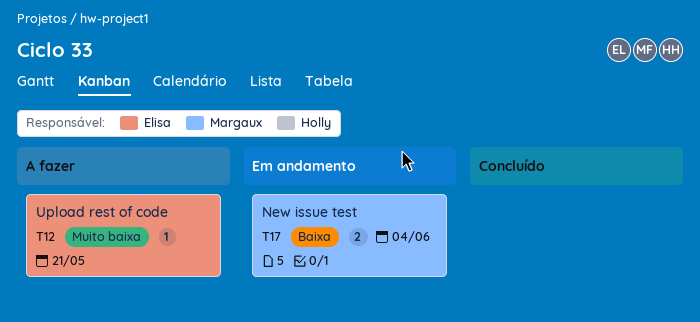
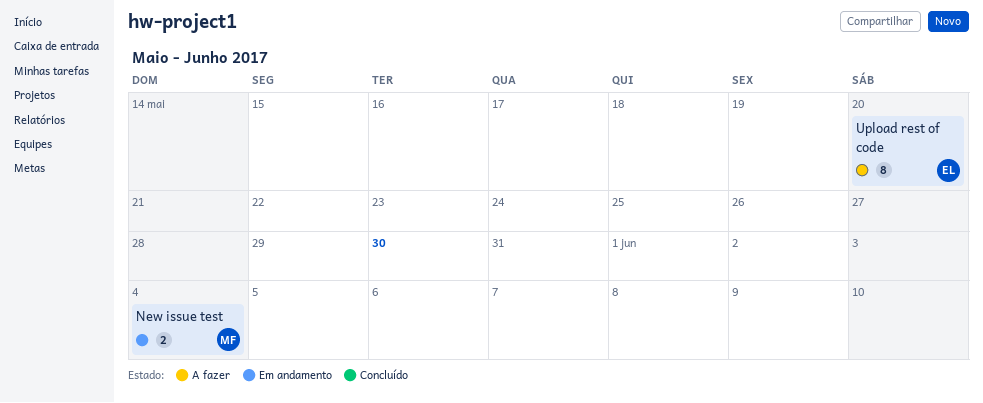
Upload rest of code, estimate: 1 -> 8
Upload rest of code, due: May 21 -> May 20

